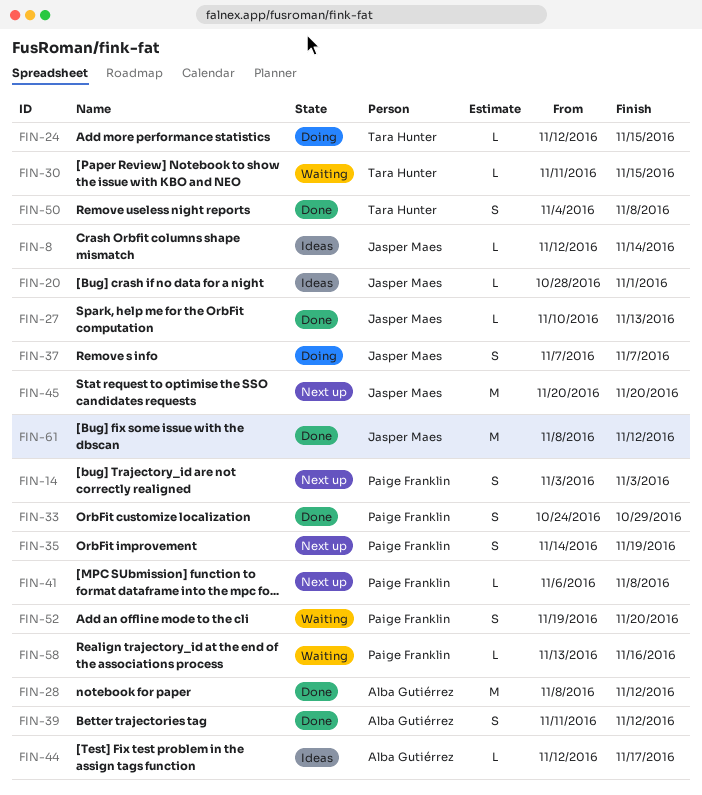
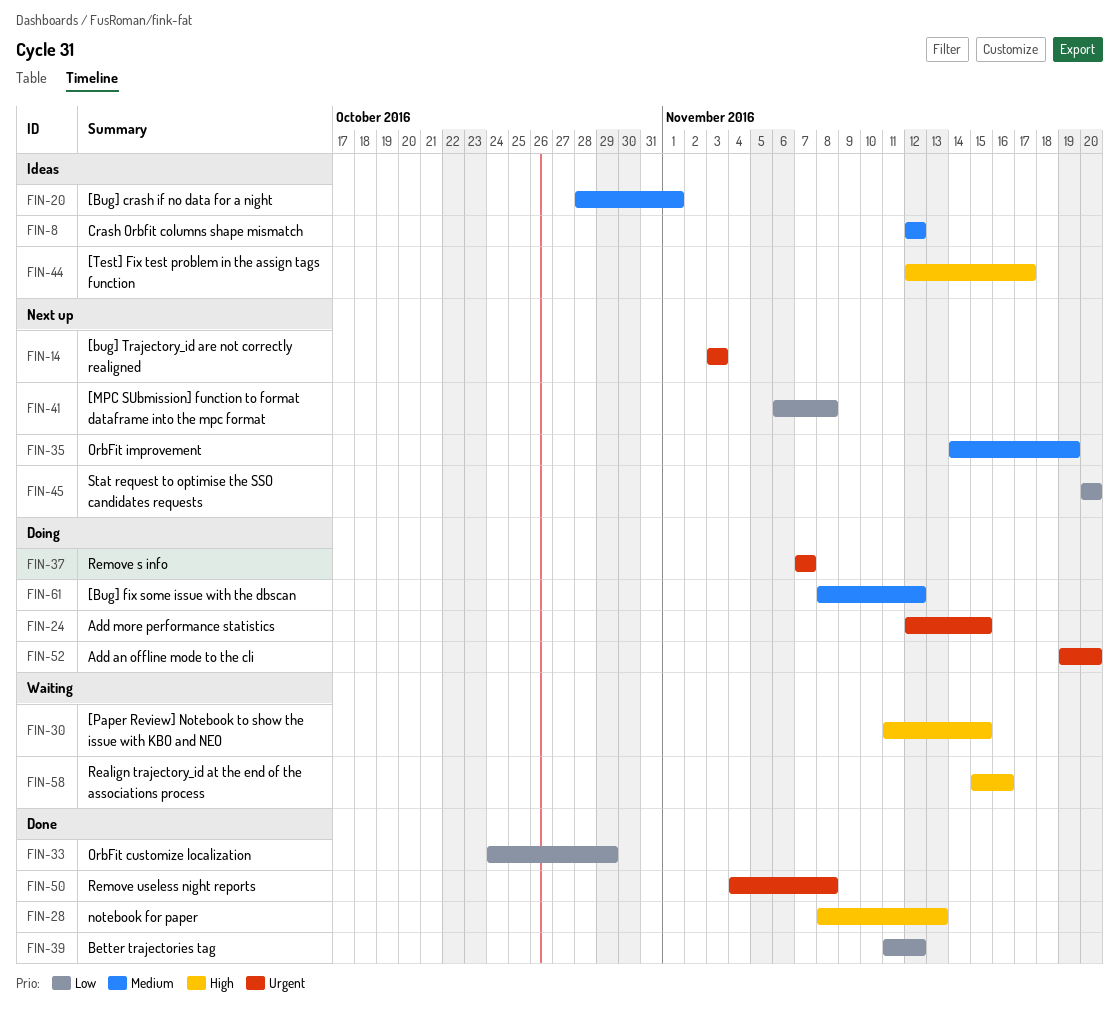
FIN-8, due: Nov 14 -> Nov 12
FIN-27: present -> none
FIN-28, due: Nov 12 -> Nov 13
FIN-52, status: Waiting -> Doing
FIN-58, start: Nov 13 -> Nov 15
FIN-61, status: Done -> Doing

